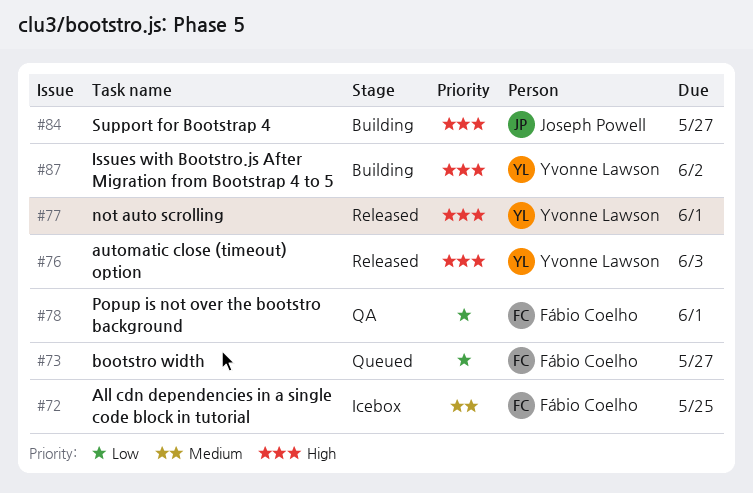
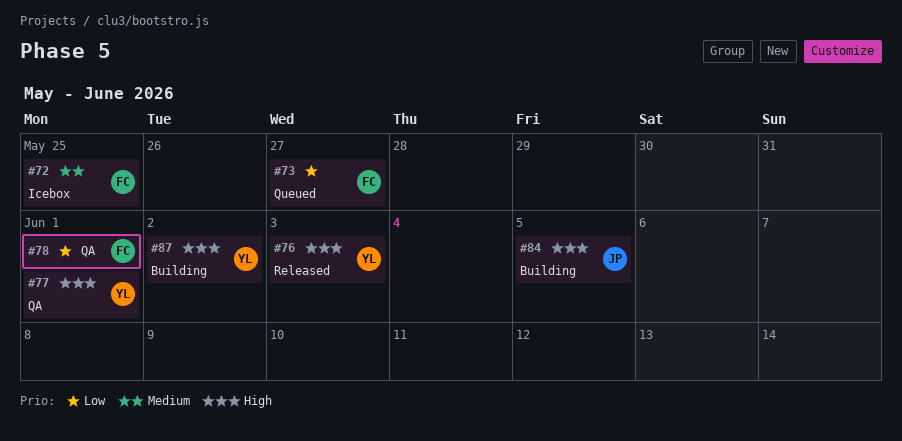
#77, status: Released -> QA
#84, due: May 27 -> Jun 5

